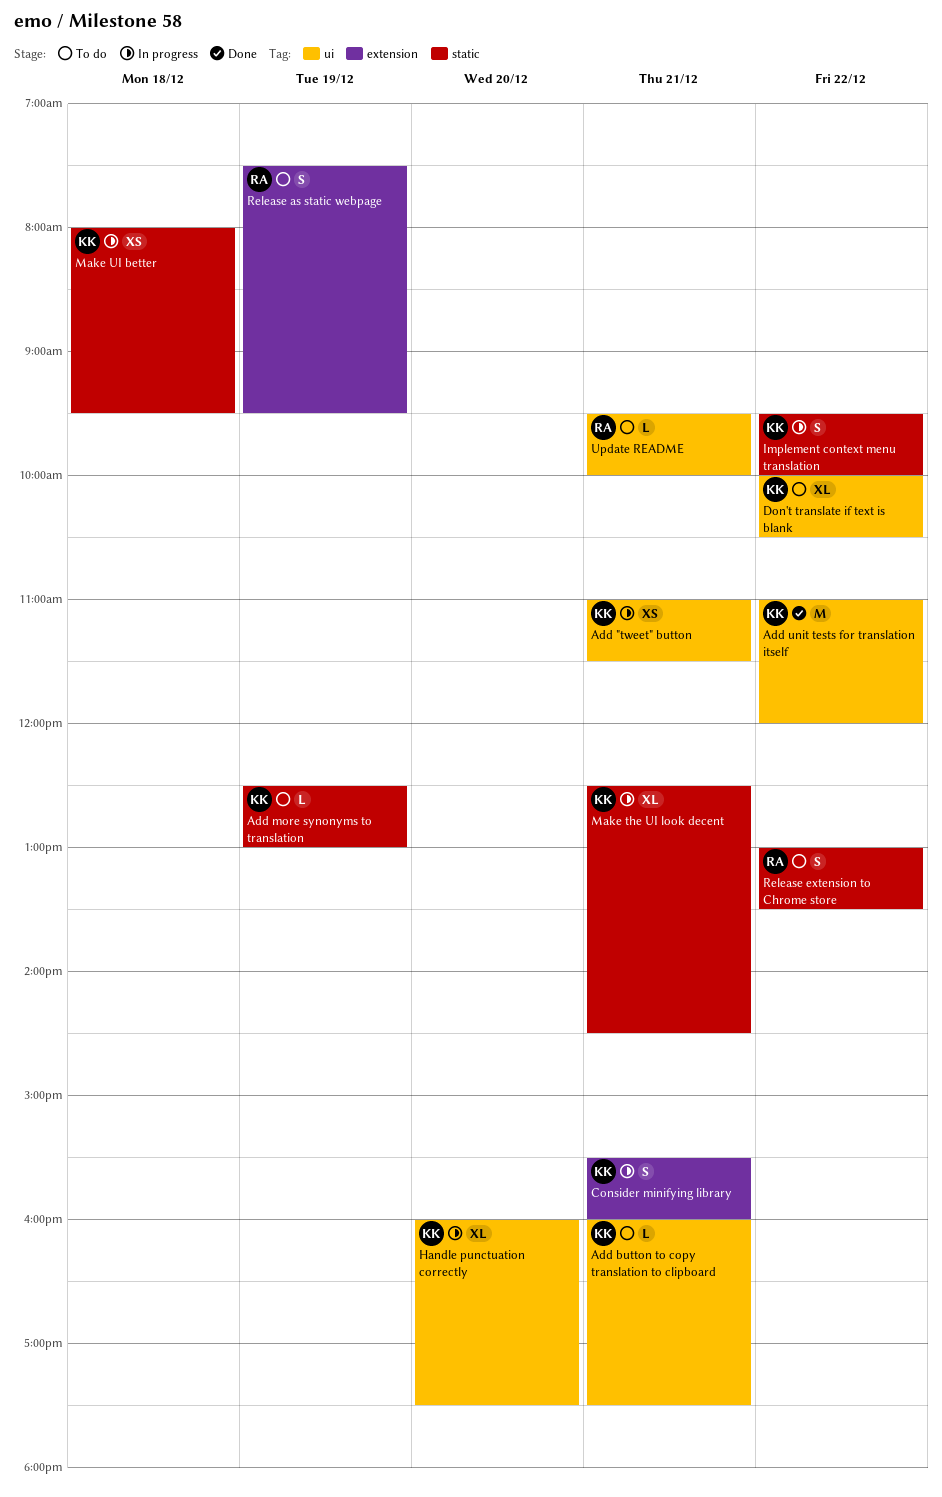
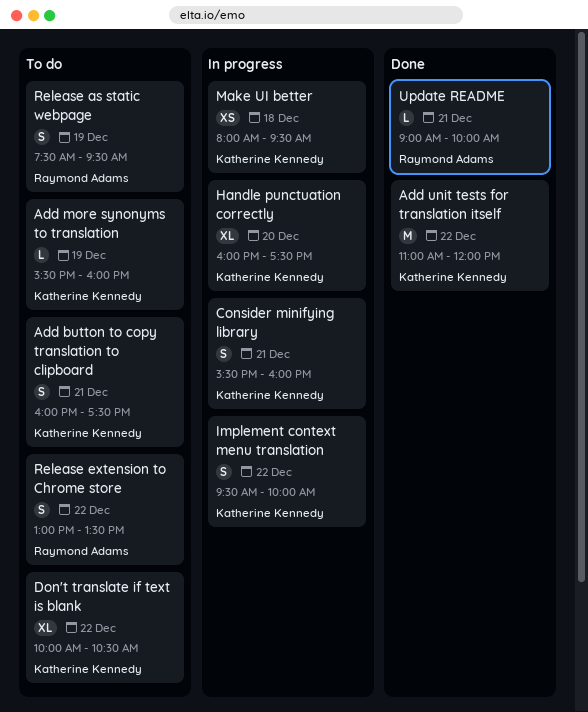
Add "tweet" button: present -> none
Add button to copy translation to clipboard, estimate: L -> S
Add more synonyms to translation, begins: 12:30 -> 15:30
Add more synonyms to translation, ends: 13:00 -> 16:00
Make the UI look decent: present -> none
Update README, status: To do -> Done
Update README, begins: 09:30 -> 09:00

